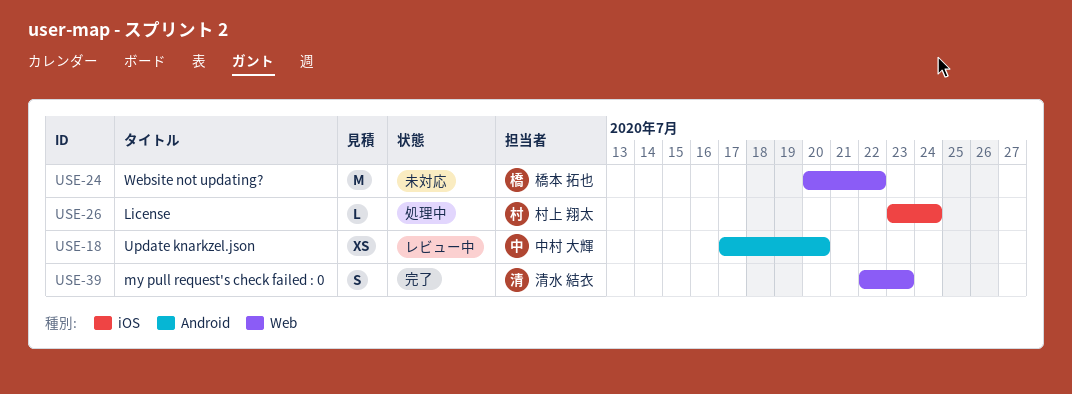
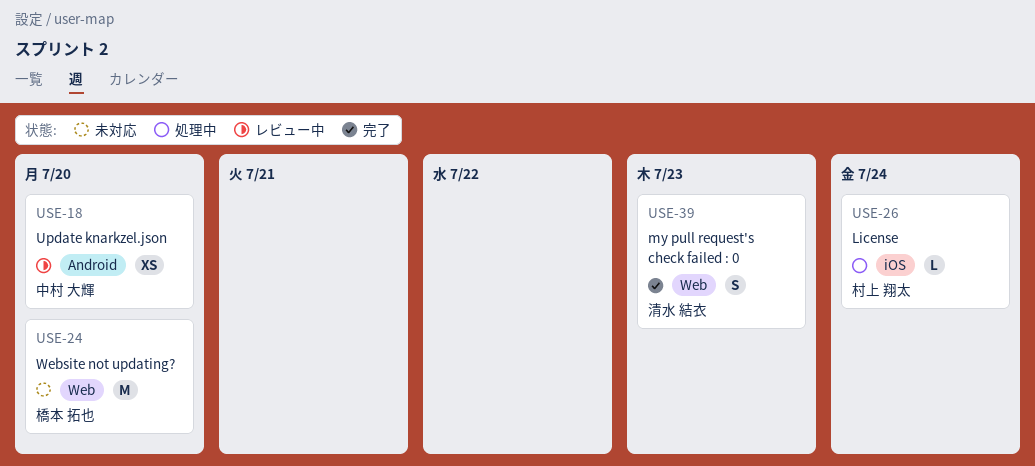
USE-24, due: Jul 22 -> Jul 20

